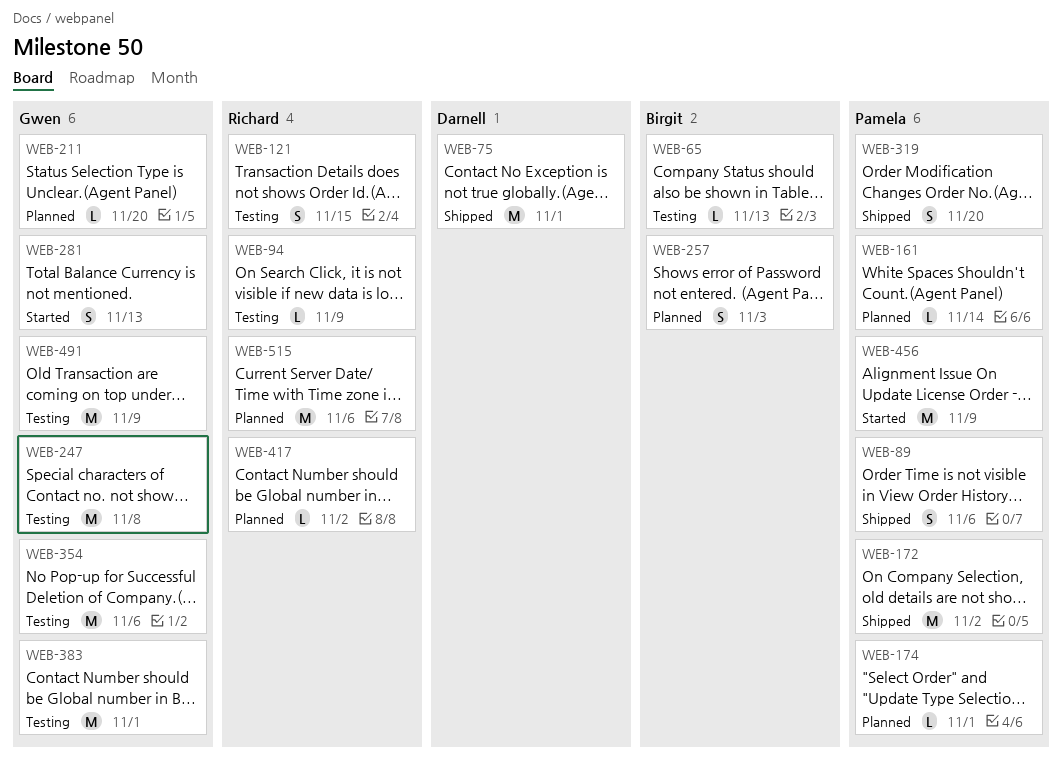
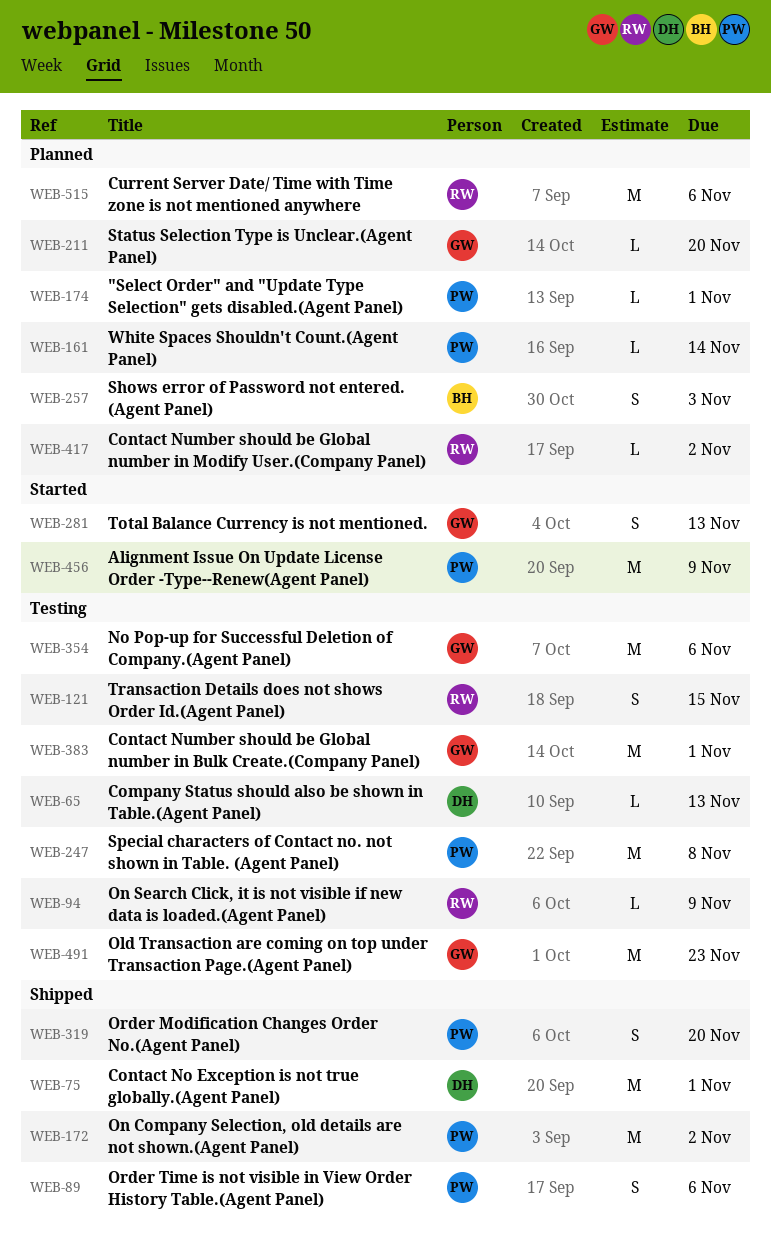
WEB-65, owner: Birgit -> Darnell
WEB-247, owner: Gwen -> Pamela
WEB-491, due: Nov 9 -> Nov 23

